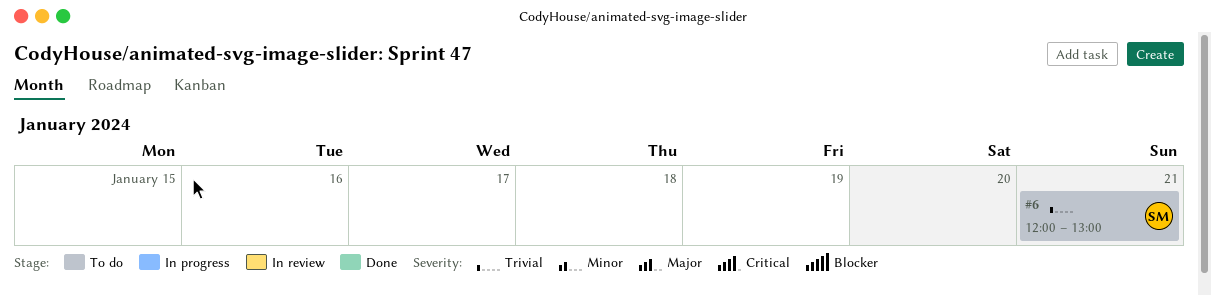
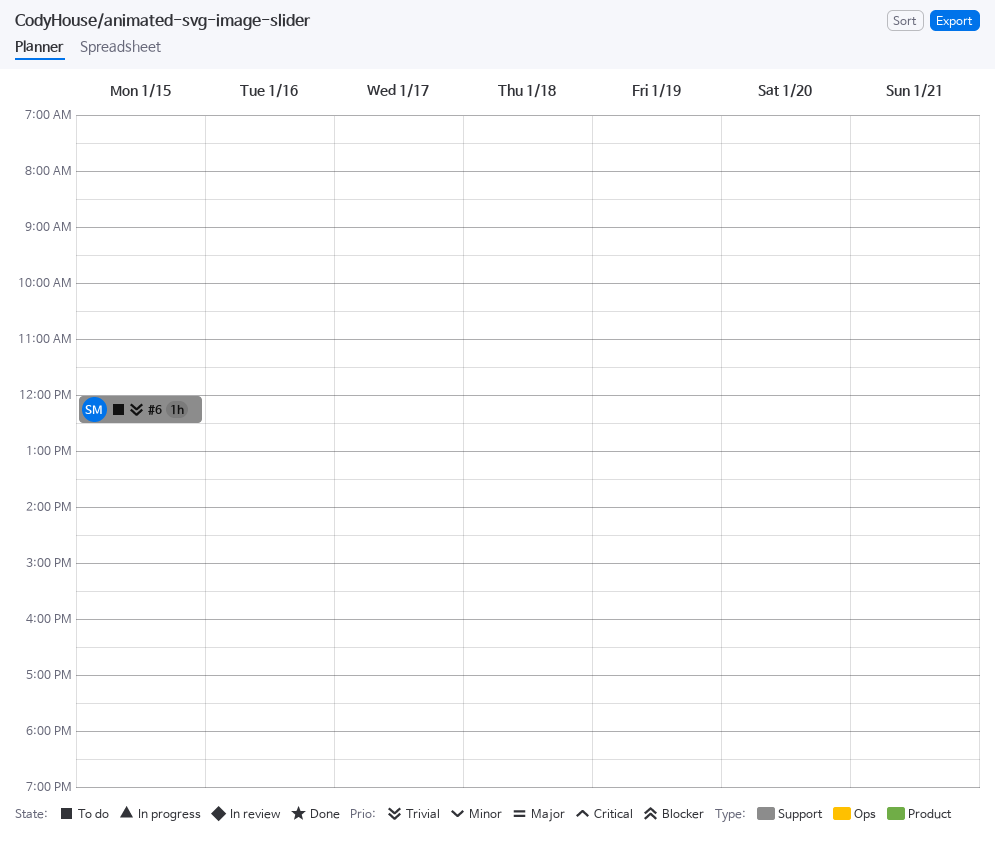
#6, day: Jan 21 -> Jan 15
#6, ends: 13:00 -> 12:30

